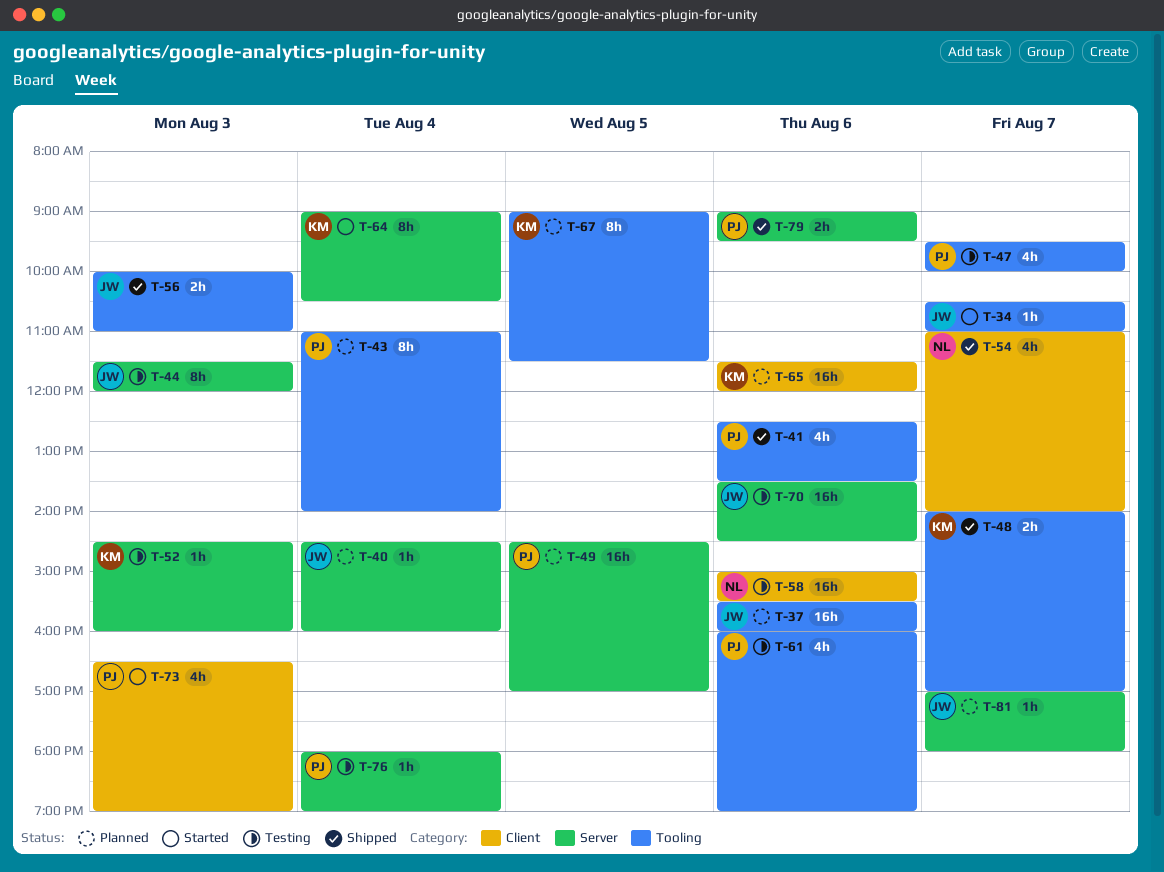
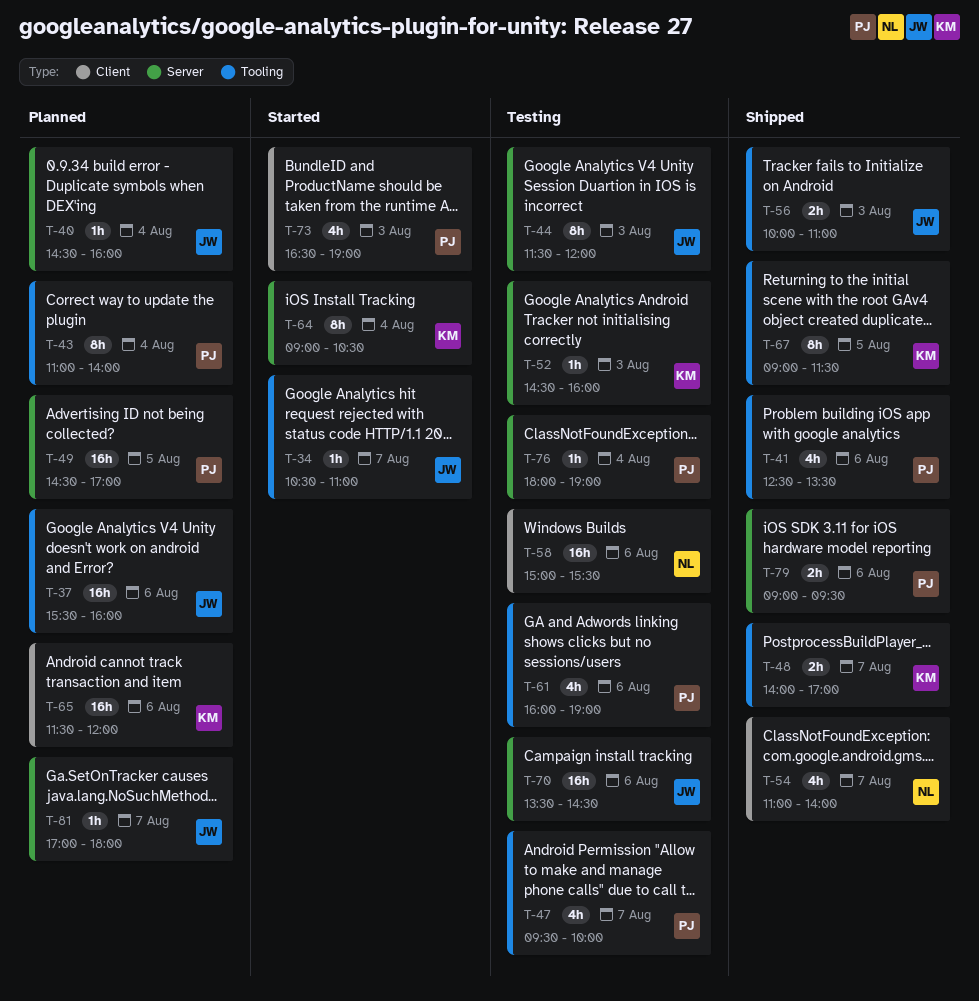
T-67, status: Planned -> Shipped

